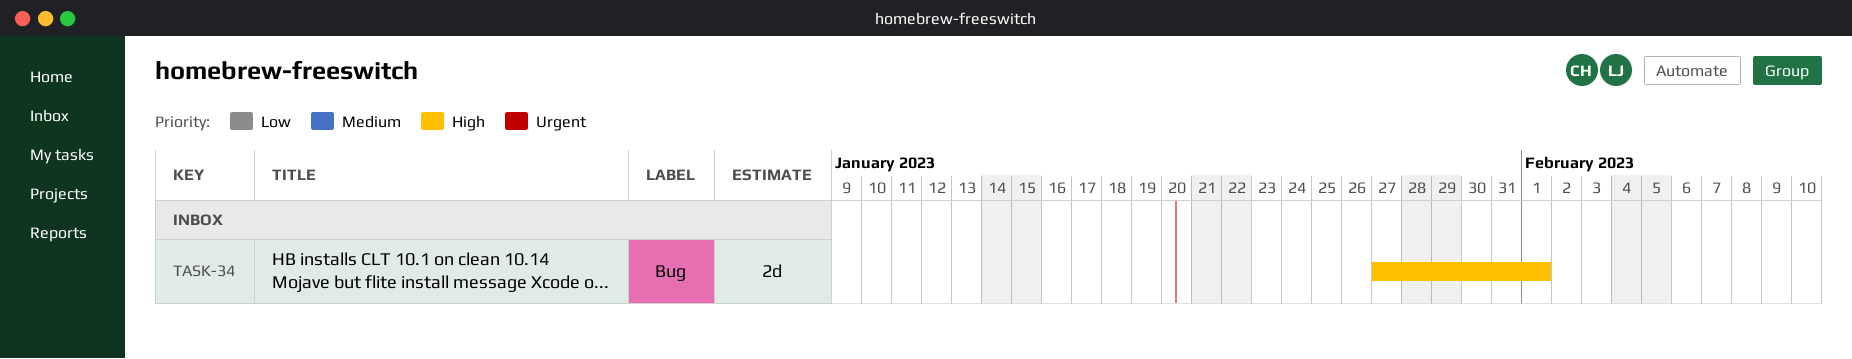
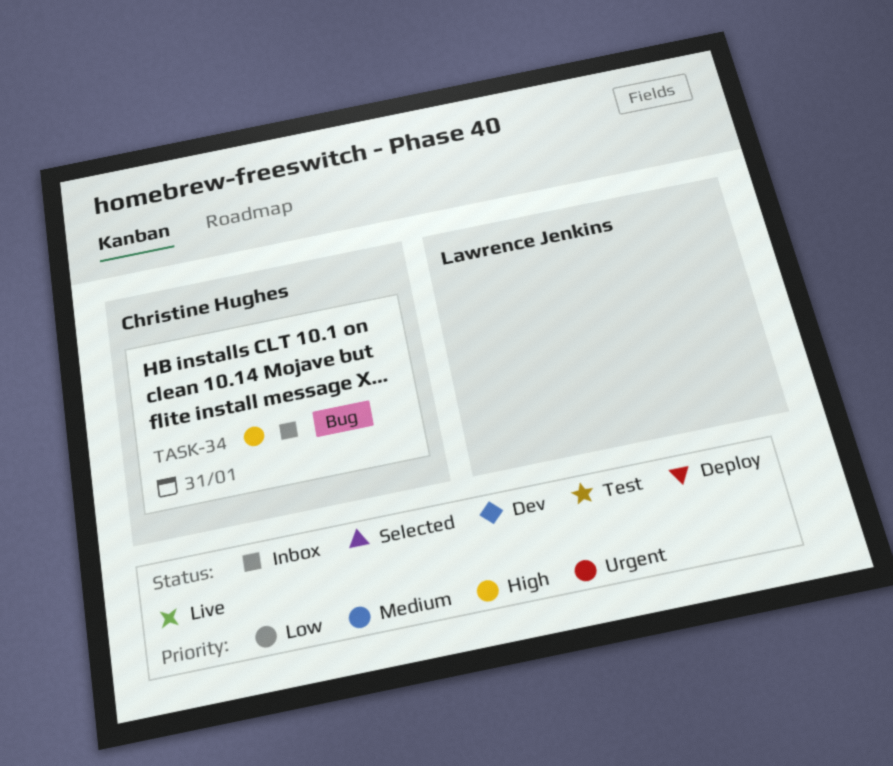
TASK-34, due: Feb 1 -> Jan 31

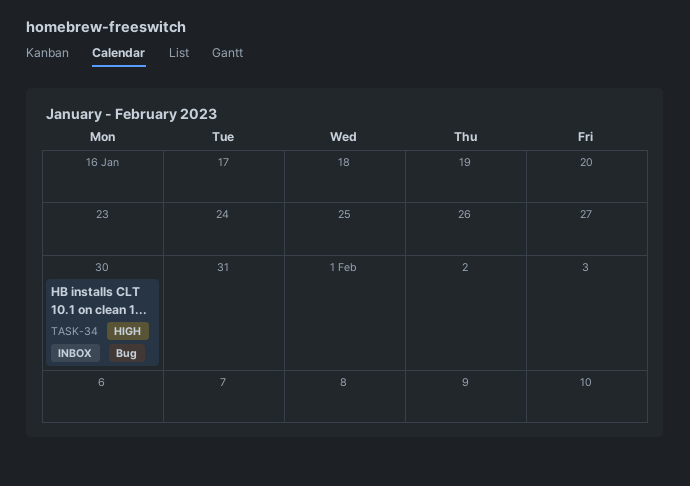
TASK-34, due: Jan 31 -> Jan 30

